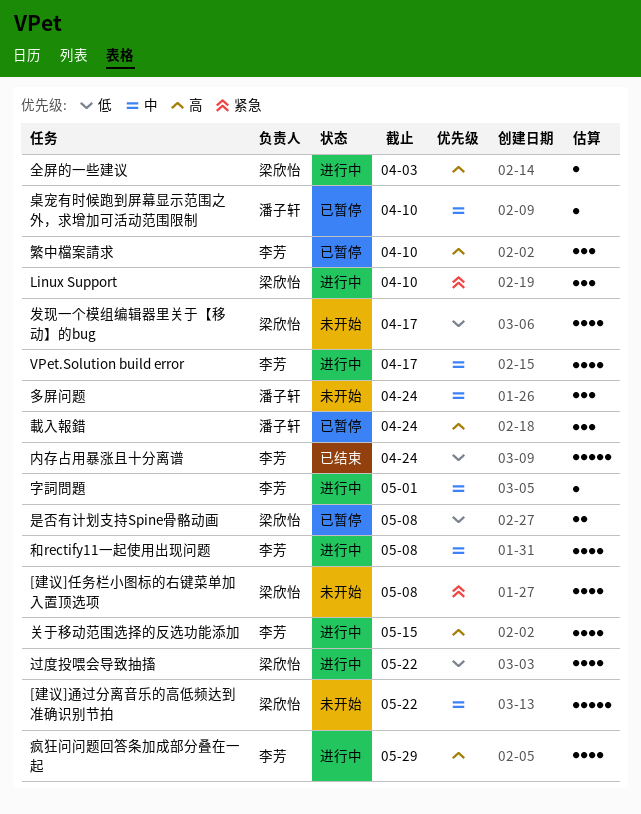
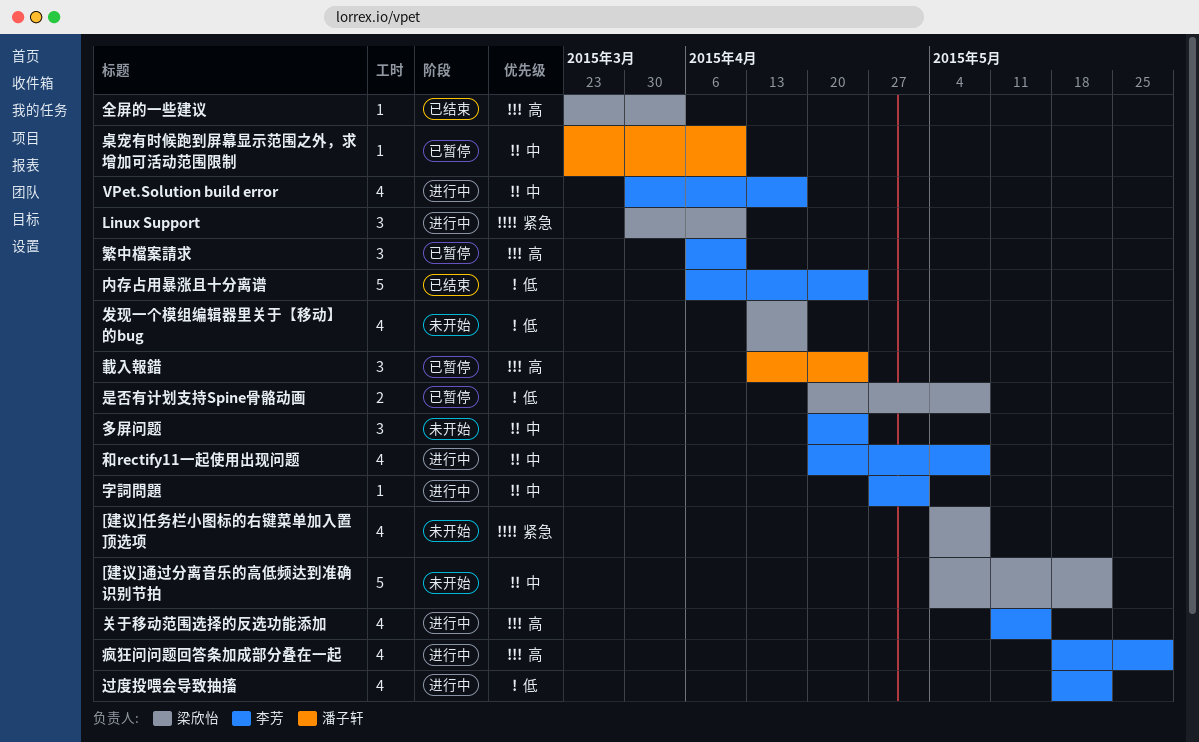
全屏的一些建议, status: 进行中 -> 已结束
多屏问题, owner: 潘子轩 -> 李芳
过度投喂会导致抽搐, owner: 梁欣怡 -> 李芳

